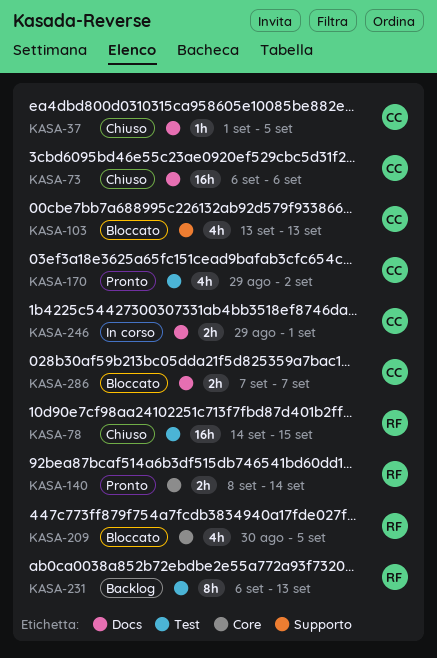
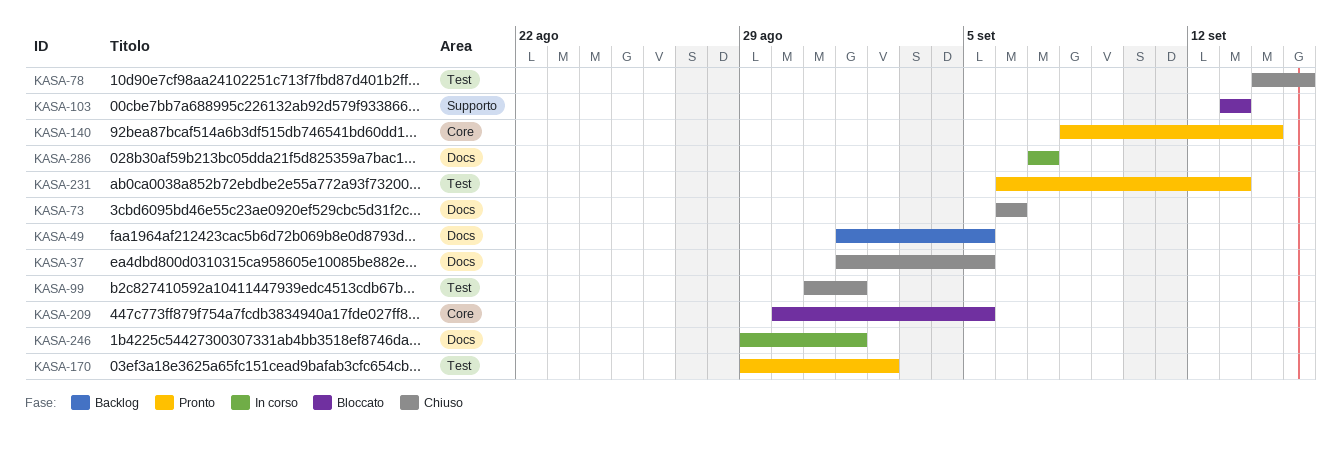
KASA-49: none -> present
KASA-99: none -> present
KASA-231, status: Backlog -> Pronto
KASA-286, status: Bloccato -> In corso

